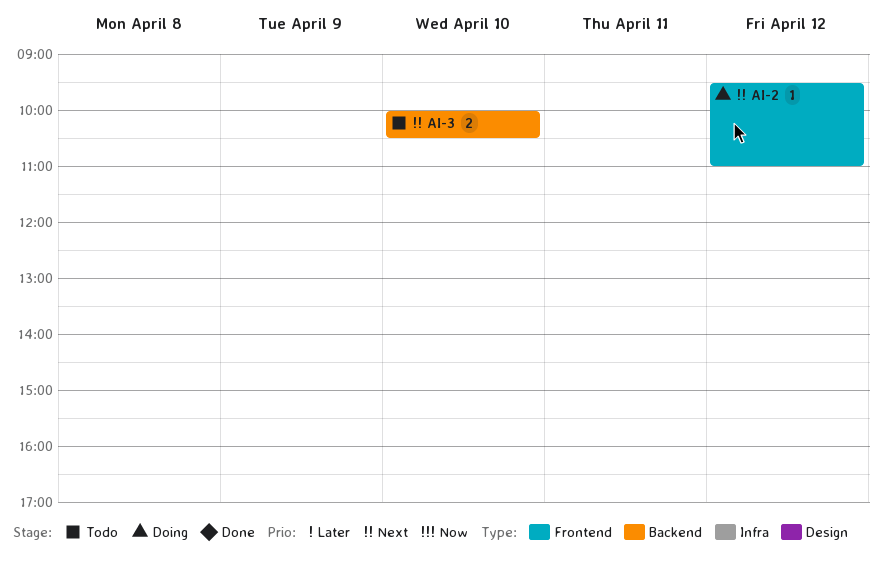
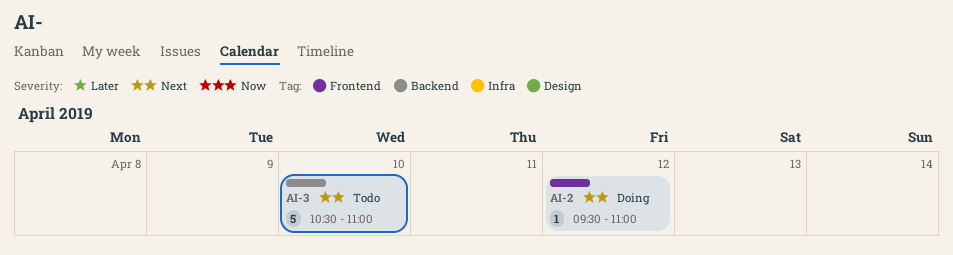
AI-3, estimate: 2 -> 5
AI-3, begins: 10:00 -> 10:30
AI-3, ends: 10:30 -> 11:00

